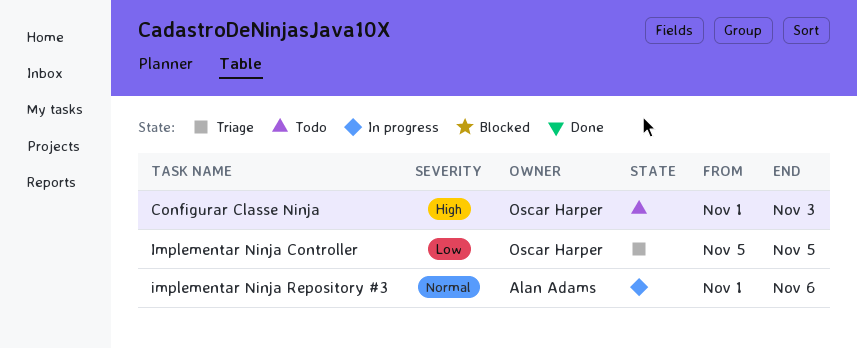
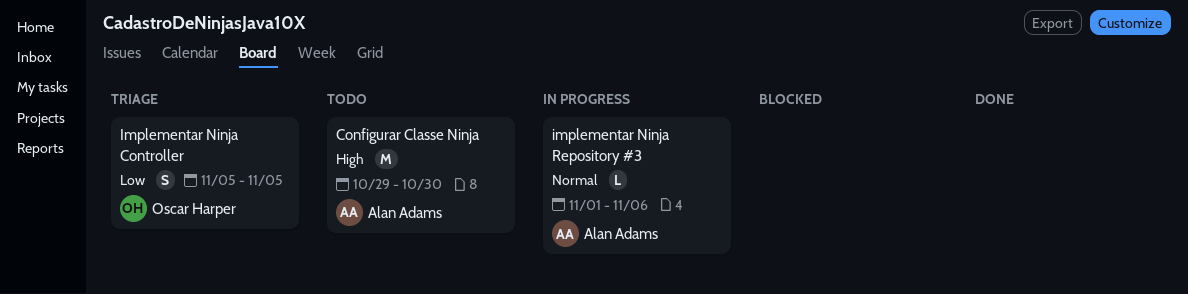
Configurar Classe Ninja, owner: Oscar Harper -> Alan Adams
Configurar Classe Ninja, start: Nov 1 -> Oct 29
Configurar Classe Ninja, due: Nov 3 -> Oct 30

